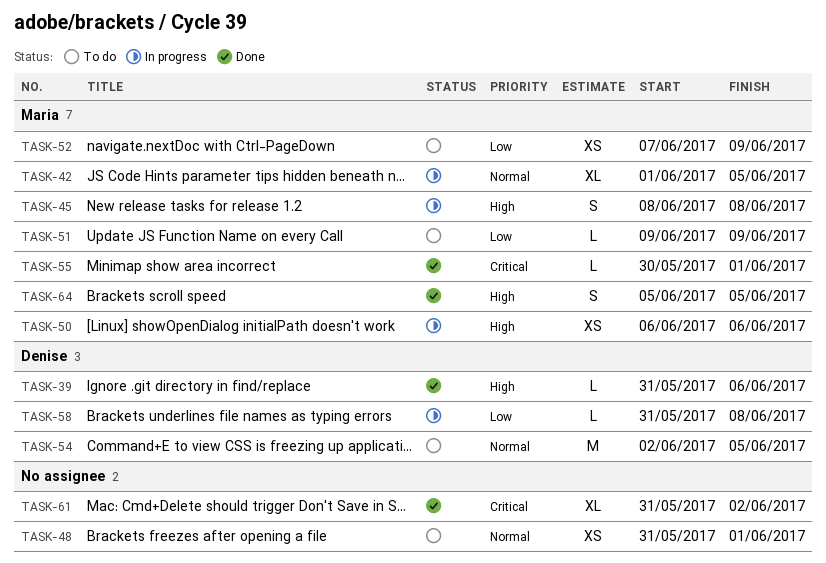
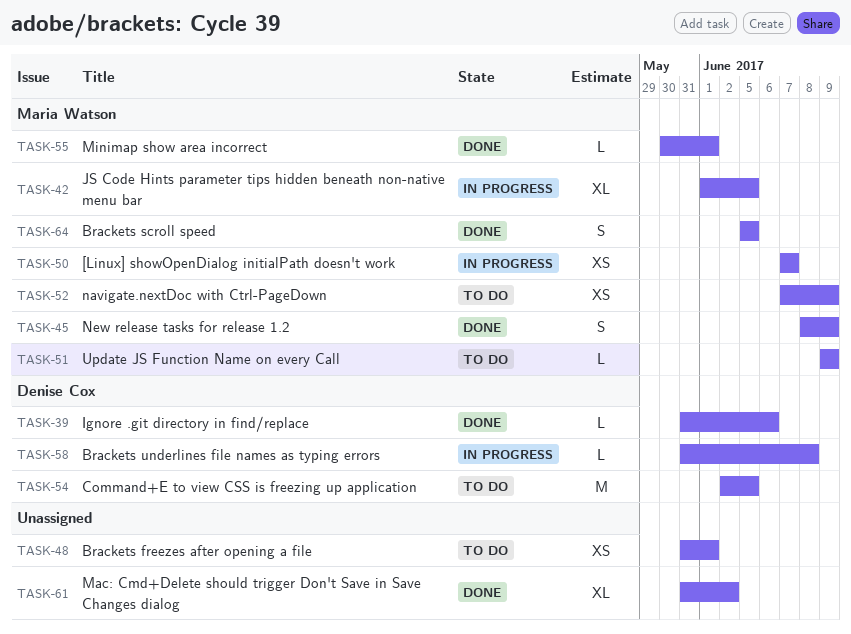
TASK-45, status: In progress -> Done
TASK-45, due: Jun 8 -> Jun 9
TASK-50, start: Jun 6 -> Jun 7
TASK-50, due: Jun 6 -> Jun 7

